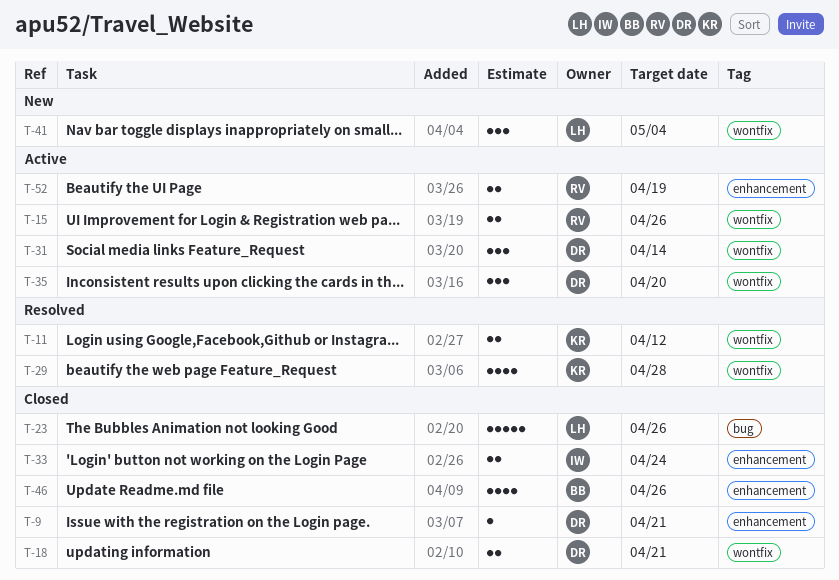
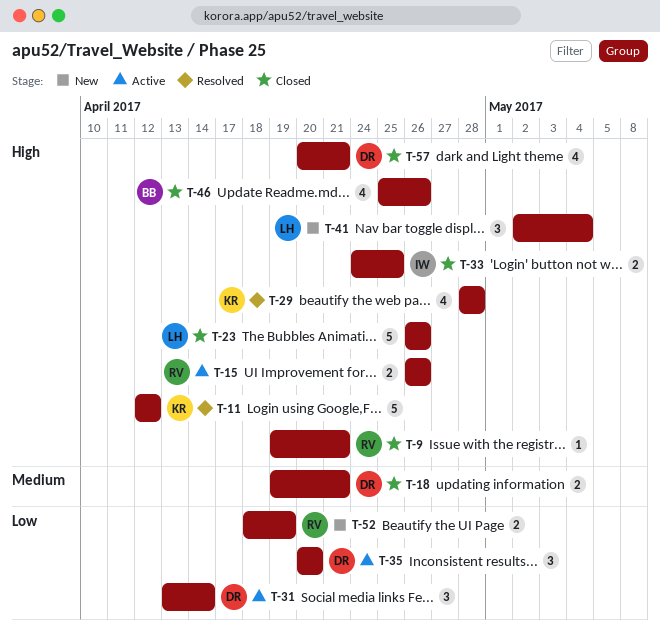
T-9, owner: DR -> RV
T-11, estimate: 2 -> 5
T-33, due: Apr 24 -> Apr 25
T-52, status: Active -> New
T-57: none -> present

